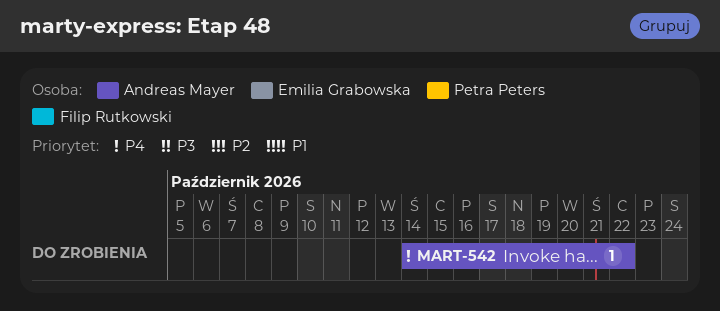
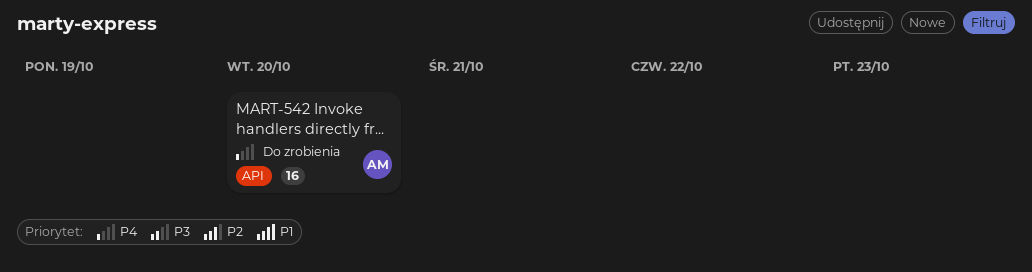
MART-542, estimate: 1 -> 16
MART-542, due: Oct 22 -> Oct 20

